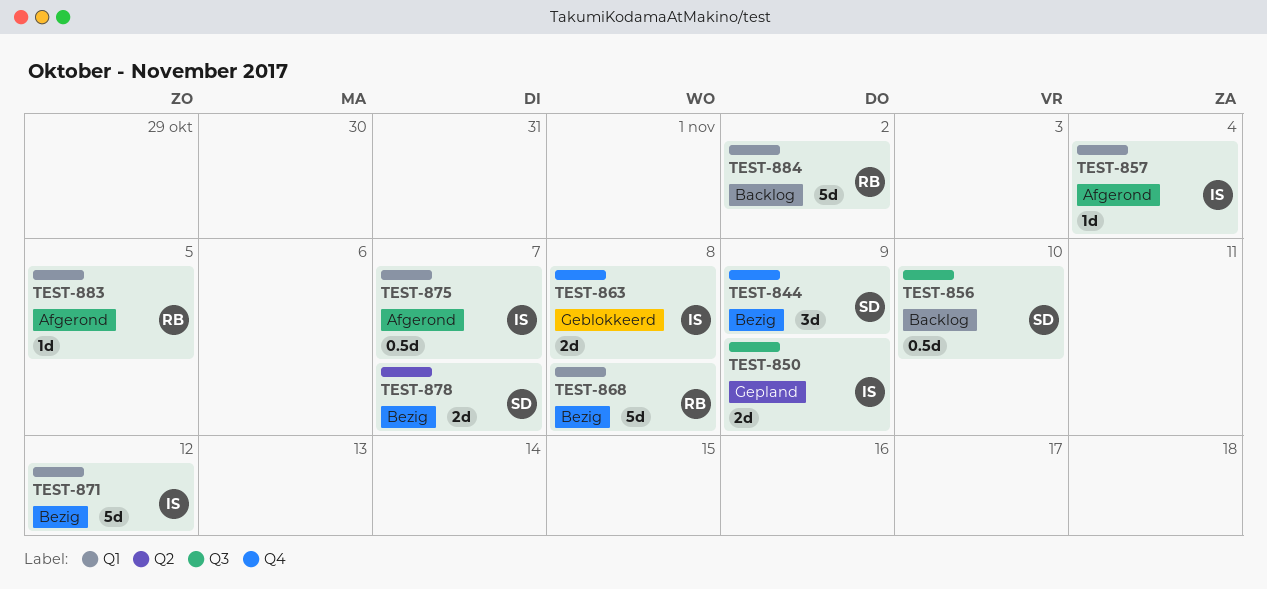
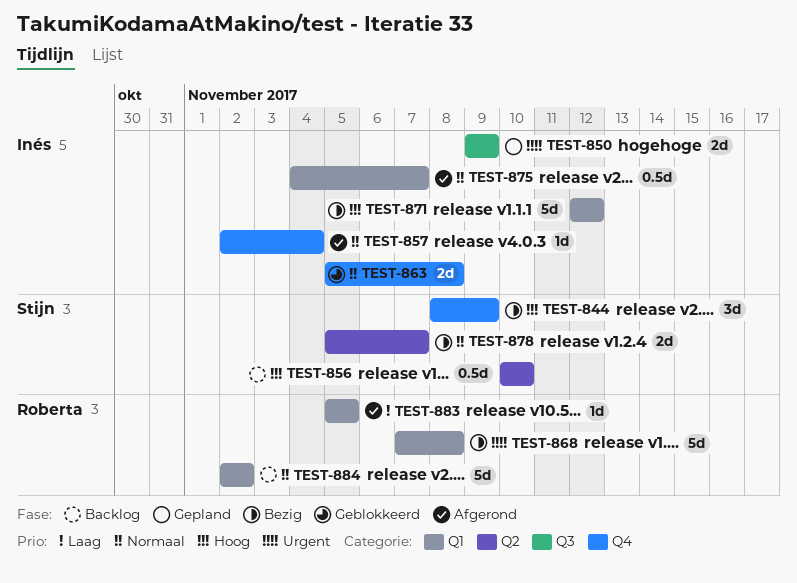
TEST-856, label: Q3 -> Q2
TEST-857, label: Q1 -> Q4

